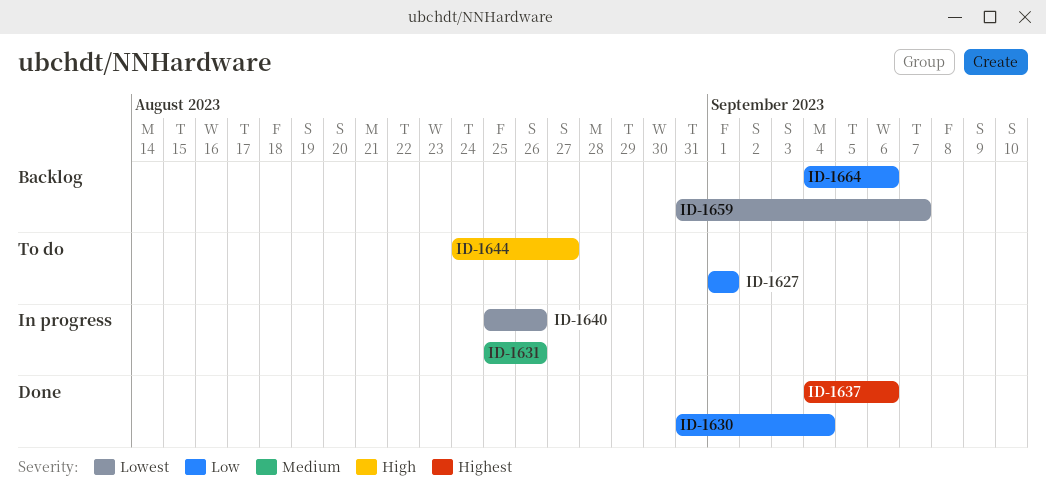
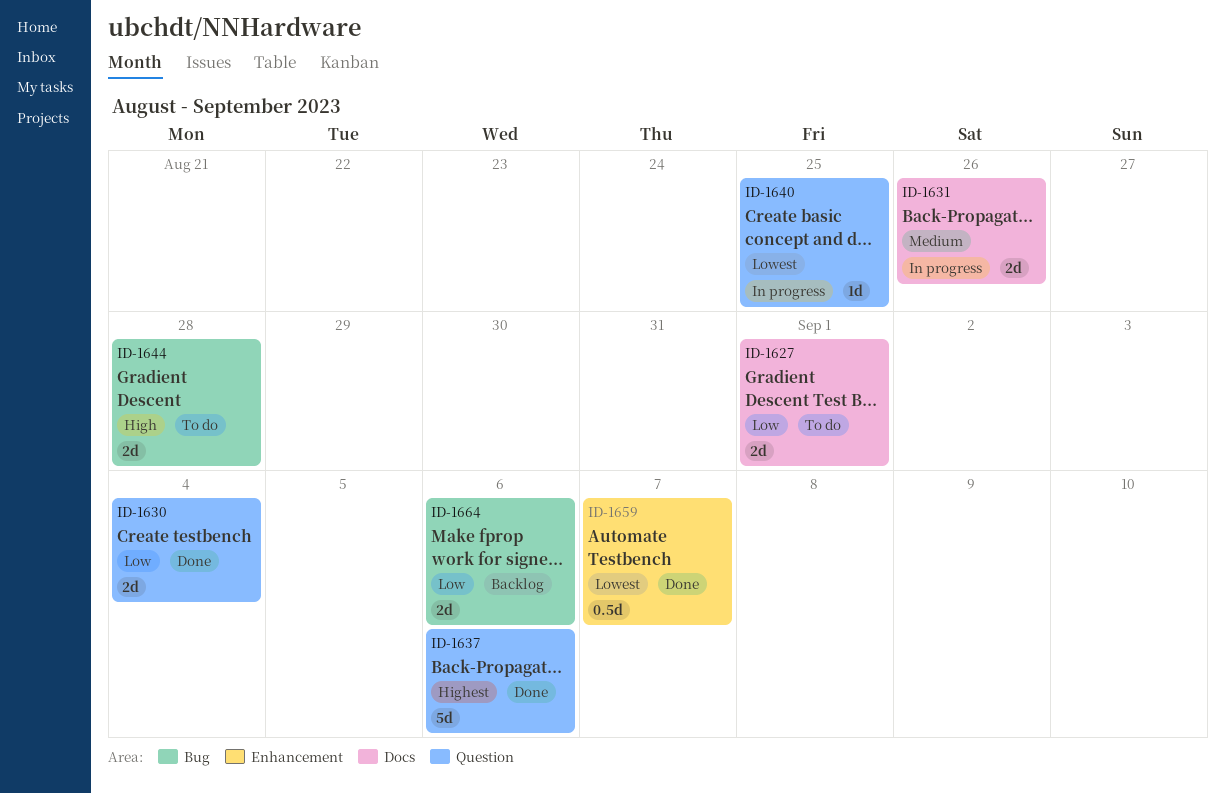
ID-1640, due: Aug 26 -> Aug 25
ID-1644, due: Aug 27 -> Aug 28
ID-1659, status: Backlog -> Done

